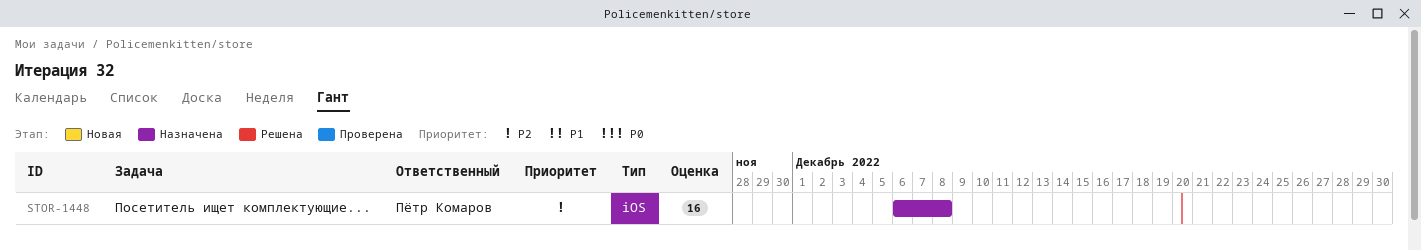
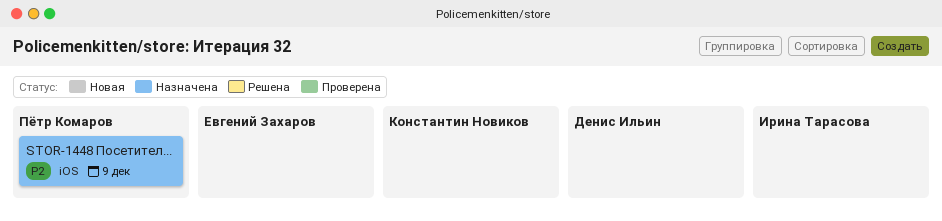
STOR-1448, due: Dec 8 -> Dec 9

